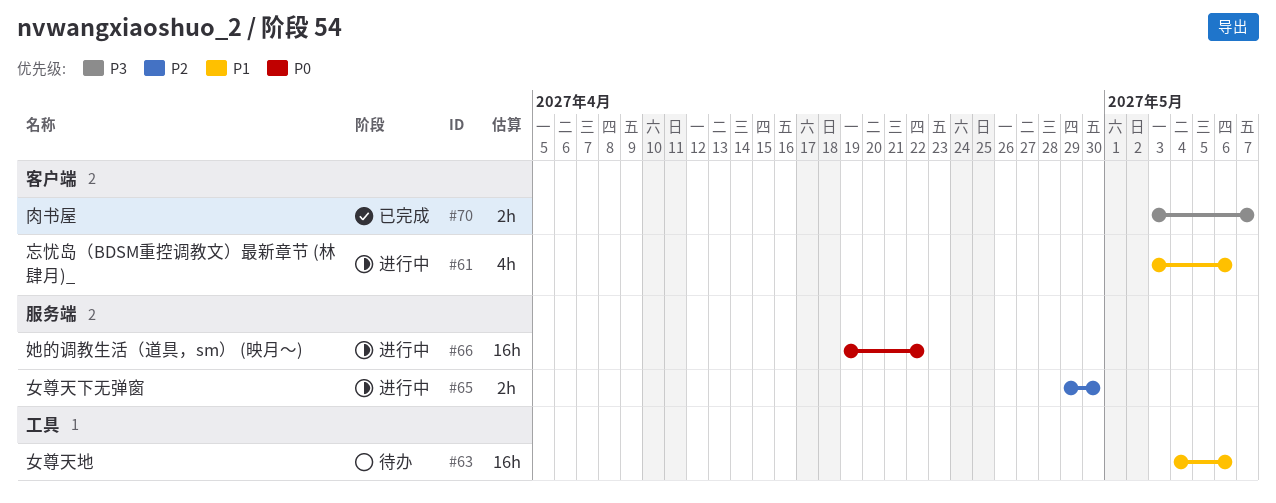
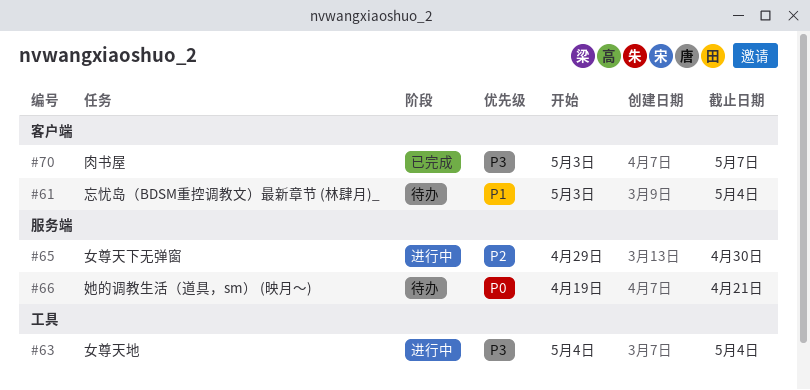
#61, status: 进行中 -> 待办
#61, due: May 6 -> May 4
#63, status: 待办 -> 进行中
#63, priority: P1 -> P3
#63, due: May 6 -> May 4
#66, status: 进行中 -> 待办
#66, due: Apr 22 -> Apr 21

